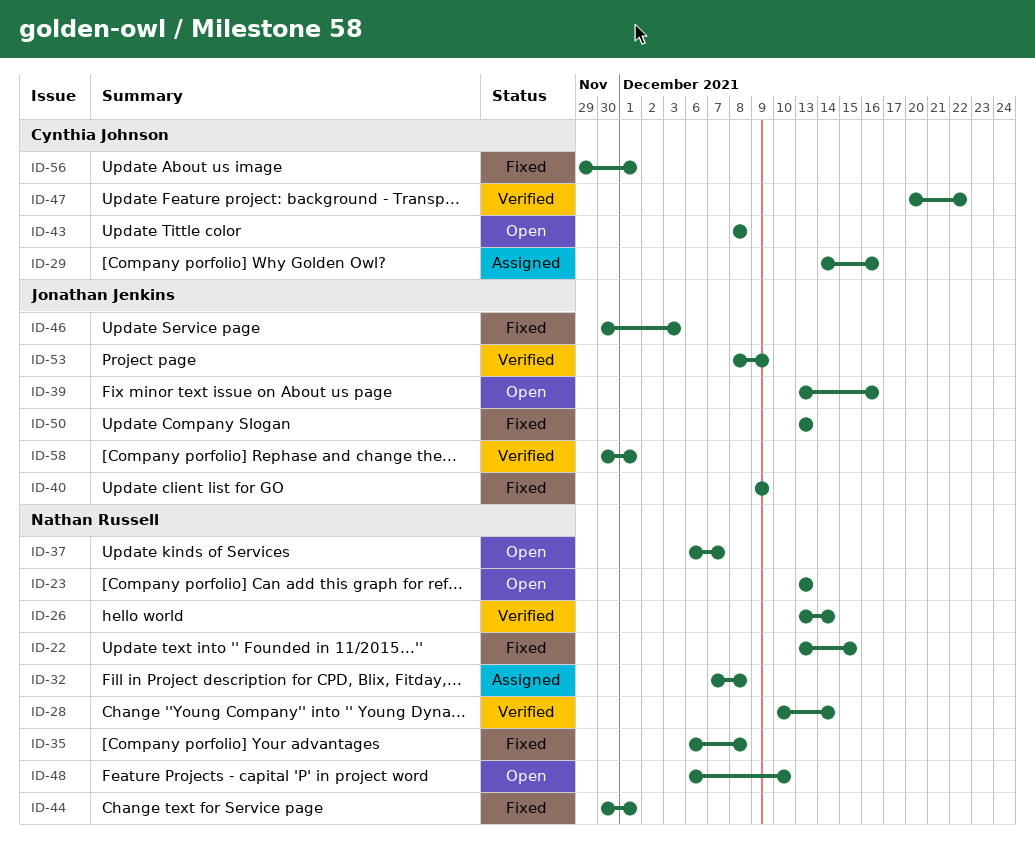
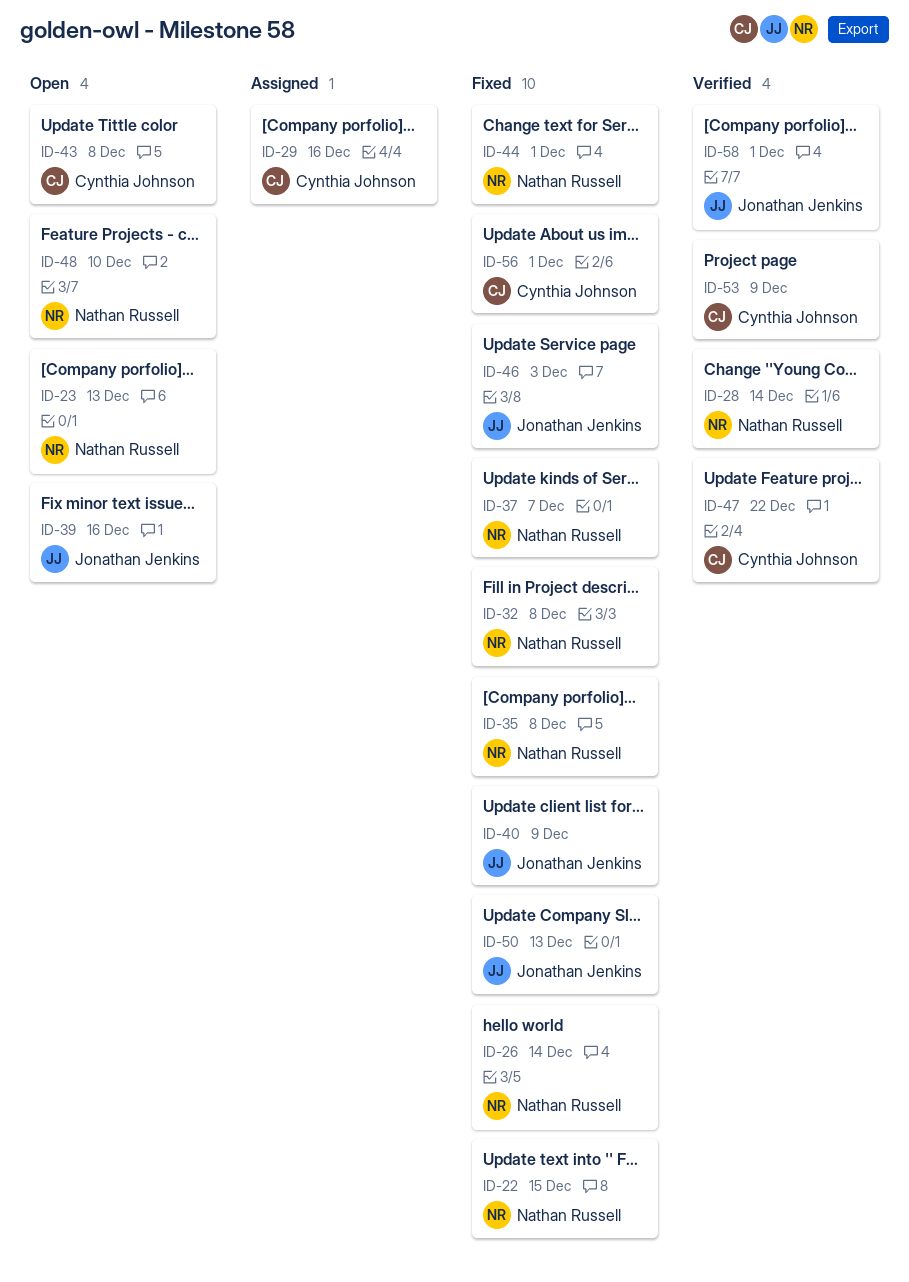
ID-26, status: Verified -> Fixed
ID-32, status: Assigned -> Fixed
ID-37, status: Open -> Fixed
ID-53, owner: Jonathan Jenkins -> Cynthia Johnson

